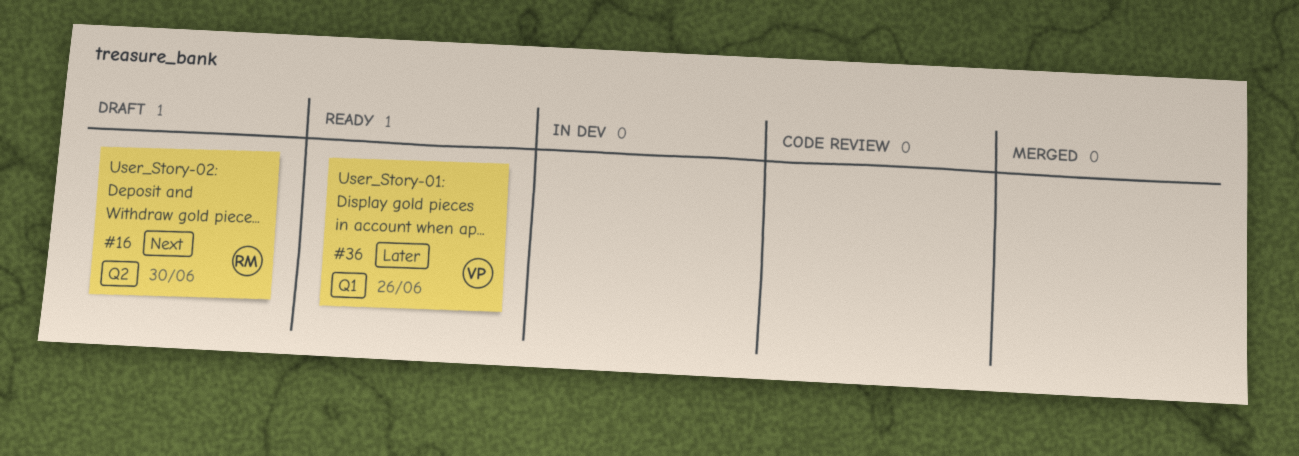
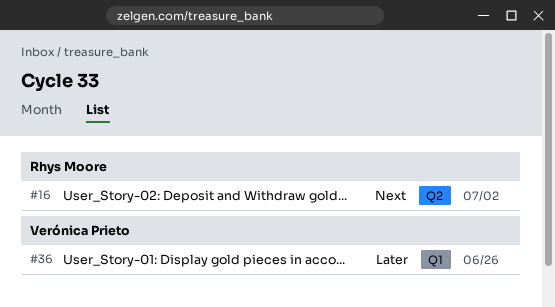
#16, due: Jun 30 -> Jul 2

